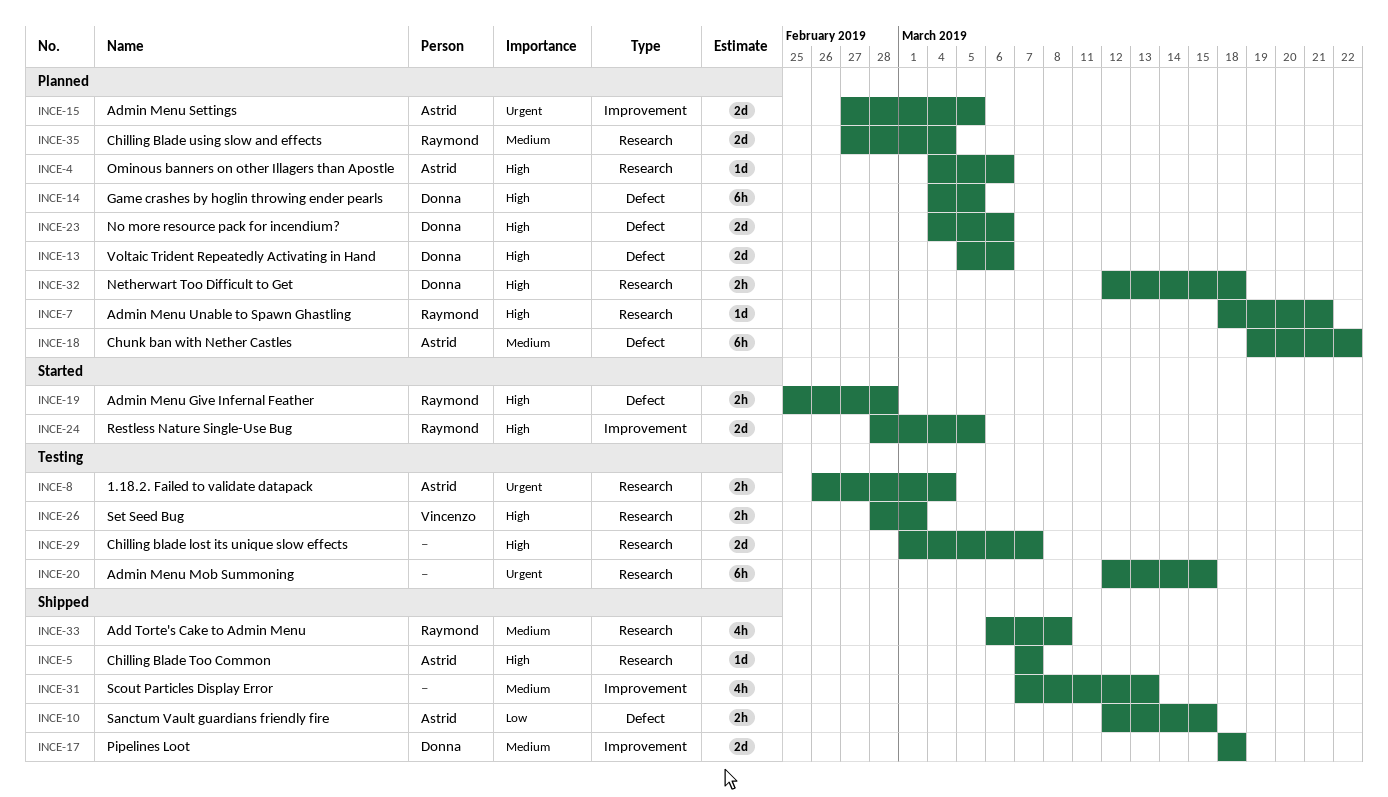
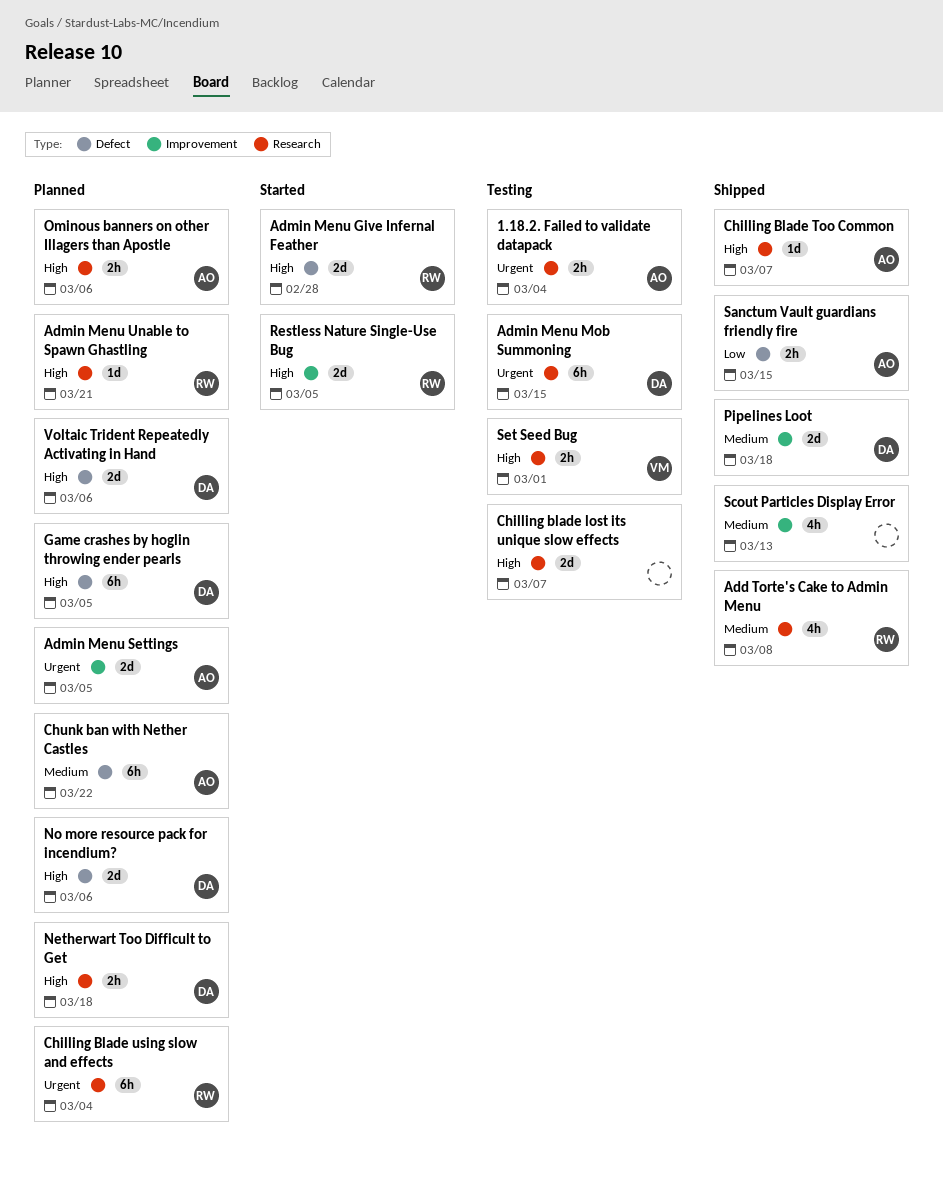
Admin Menu Give Infernal Feather, estimate: 2h -> 2d
Admin Menu Mob Summoning, owner: none -> Donna
Chilling Blade using slow and effects, priority: Medium -> Urgent
Chilling Blade using slow and effects, estimate: 2d -> 6h
Ominous banners on other Illagers than Apostle, estimate: 1d -> 2h

